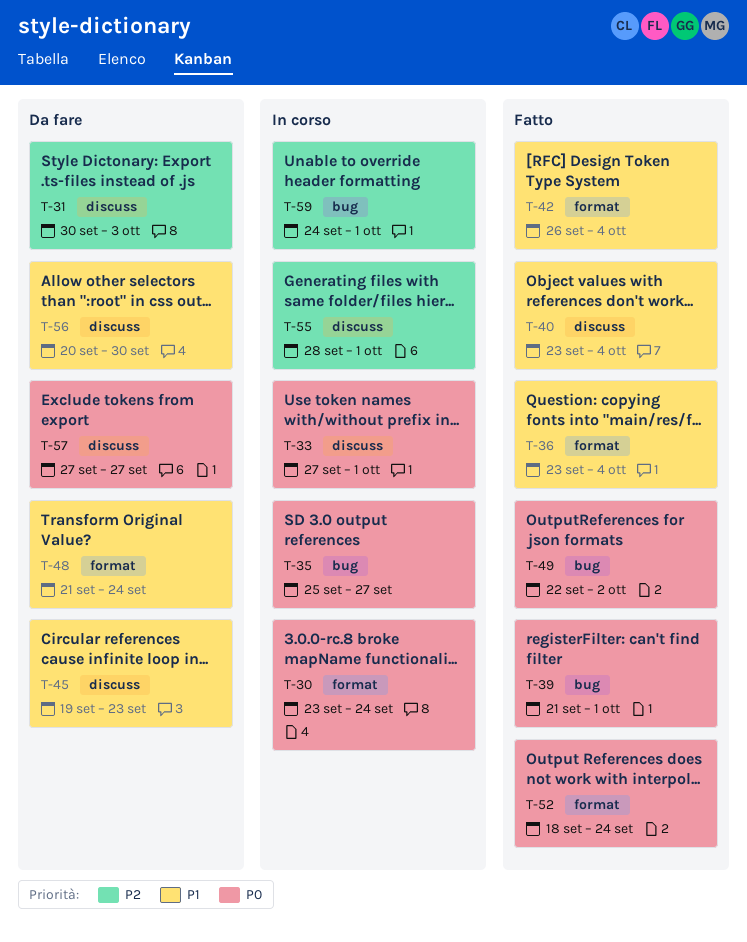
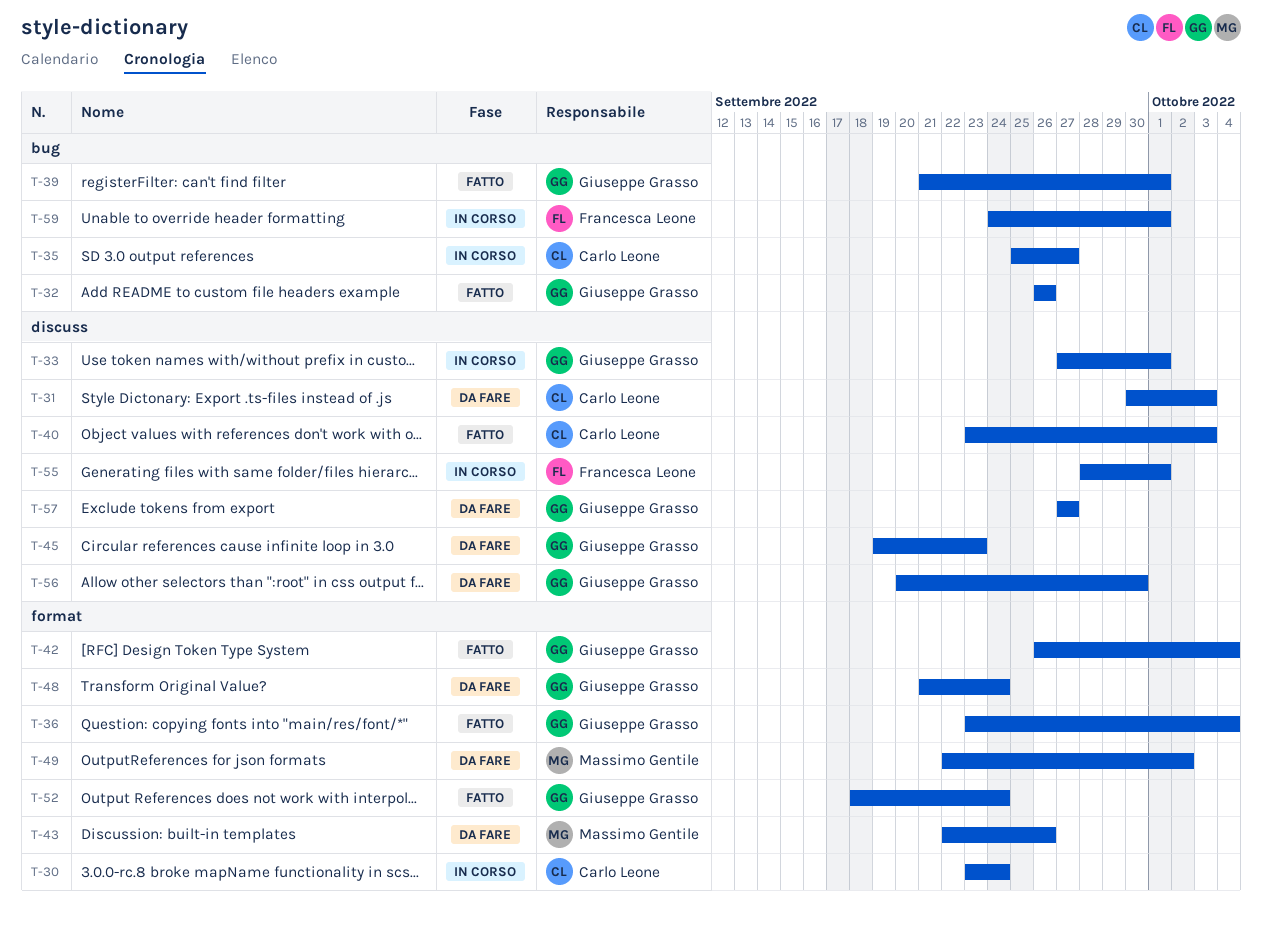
T-32: none -> present
T-40, due: Oct 4 -> Oct 3
T-43: none -> present
T-49, status: Fatto -> Da fare
T-49, label: bug -> format

